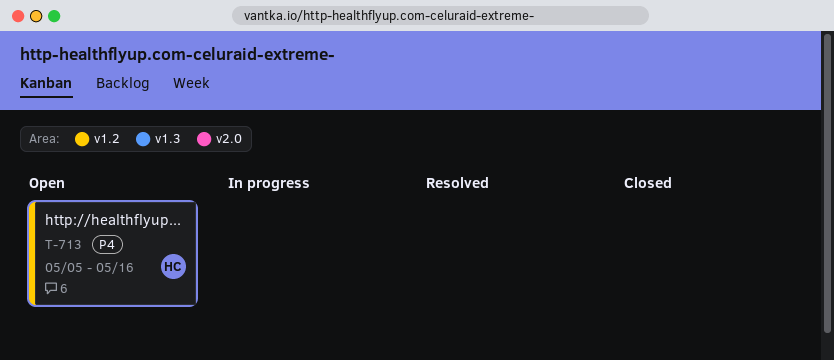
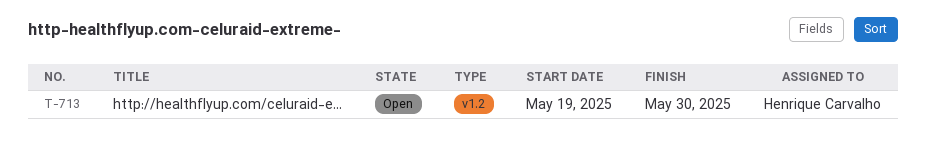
T-713, start: May 5 -> May 19
T-713, due: May 16 -> May 30

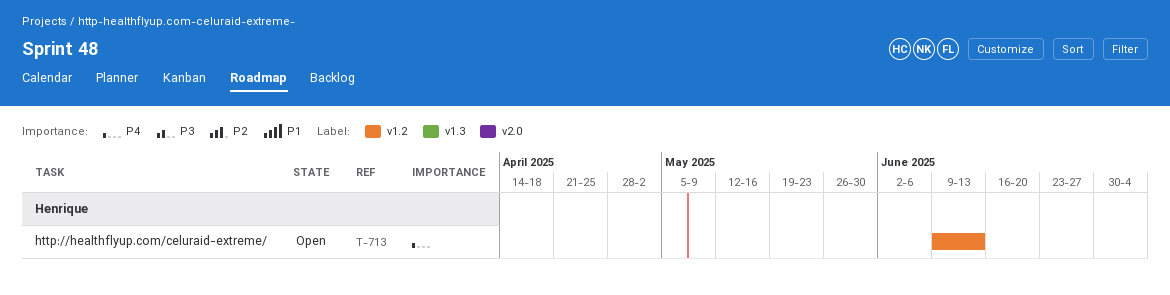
T-713, start: May 19 -> Jun 9
T-713, due: May 30 -> Jun 13

